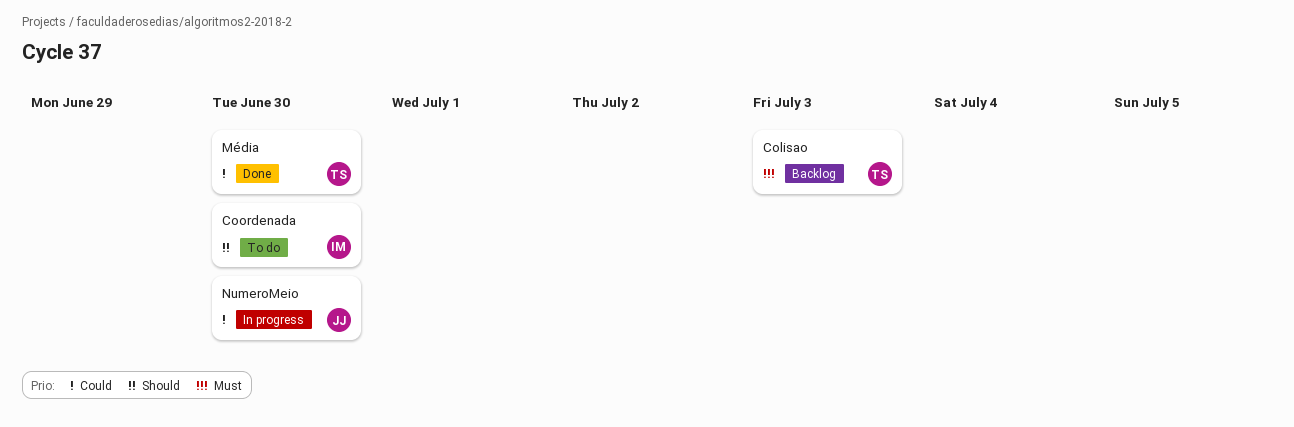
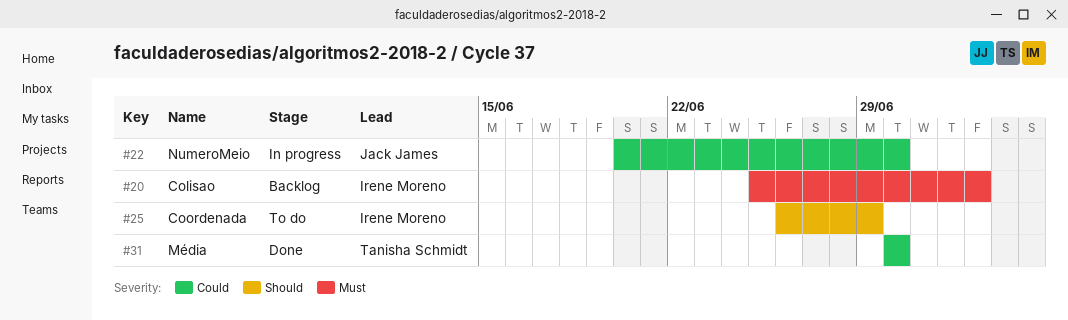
Colisao, owner: Tanisha Schmidt -> Irene Moreno
Coordenada, due: Jun 30 -> Jun 29

